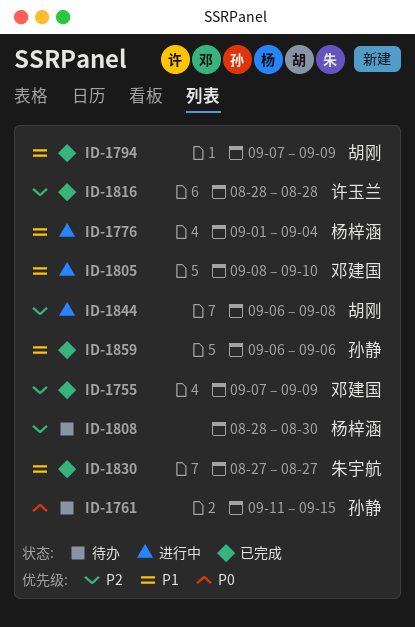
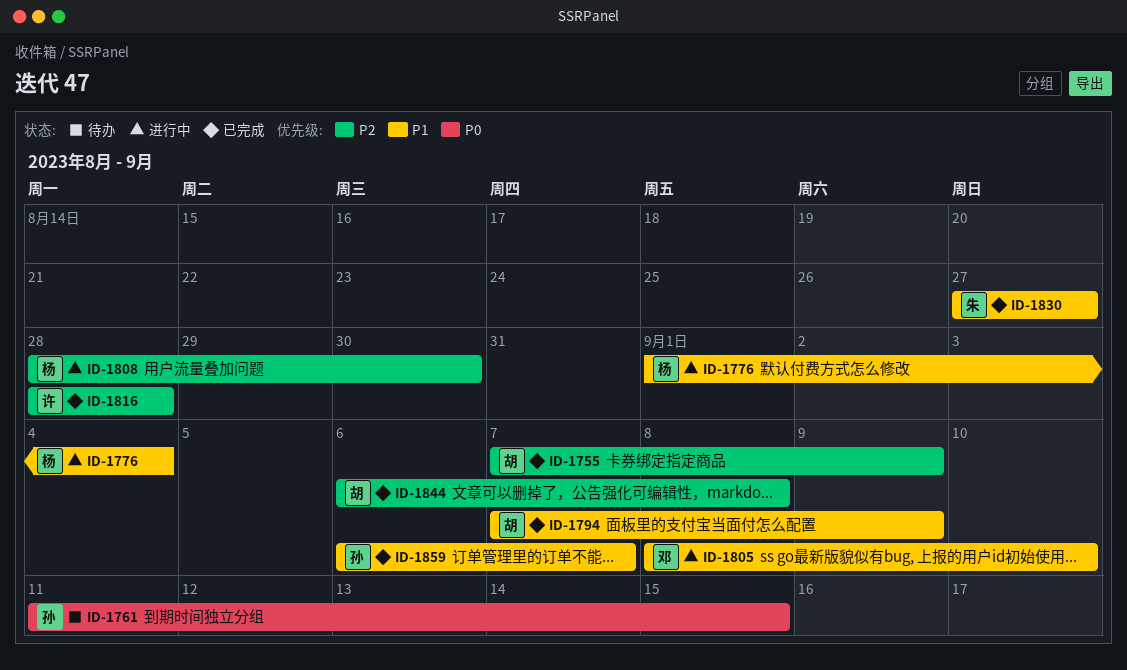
ID-1755, owner: 邓建国 -> 胡刚
ID-1808, status: 待办 -> 进行中
ID-1844, status: 进行中 -> 已完成
ID-1859, due: Sep 6 -> Sep 7

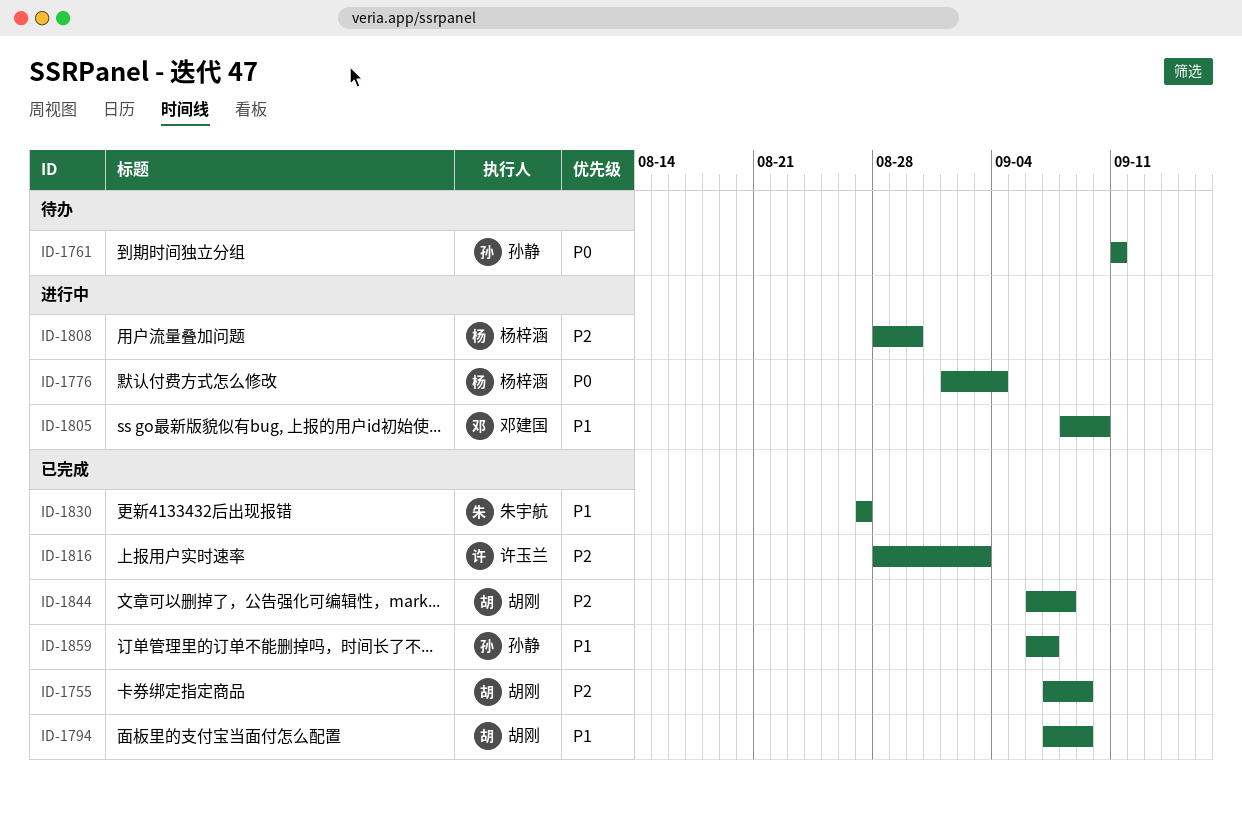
ID-1761, due: Sep 15 -> Sep 11
ID-1776, priority: P1 -> P0
ID-1816, due: Aug 28 -> Sep 3

